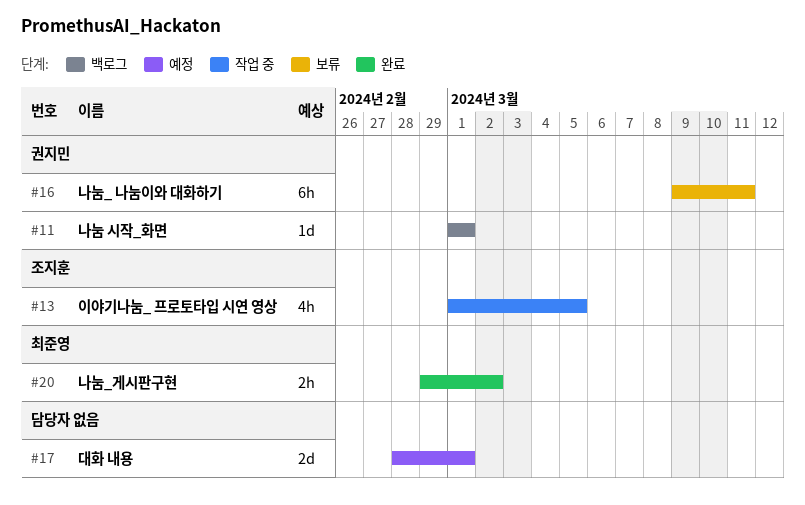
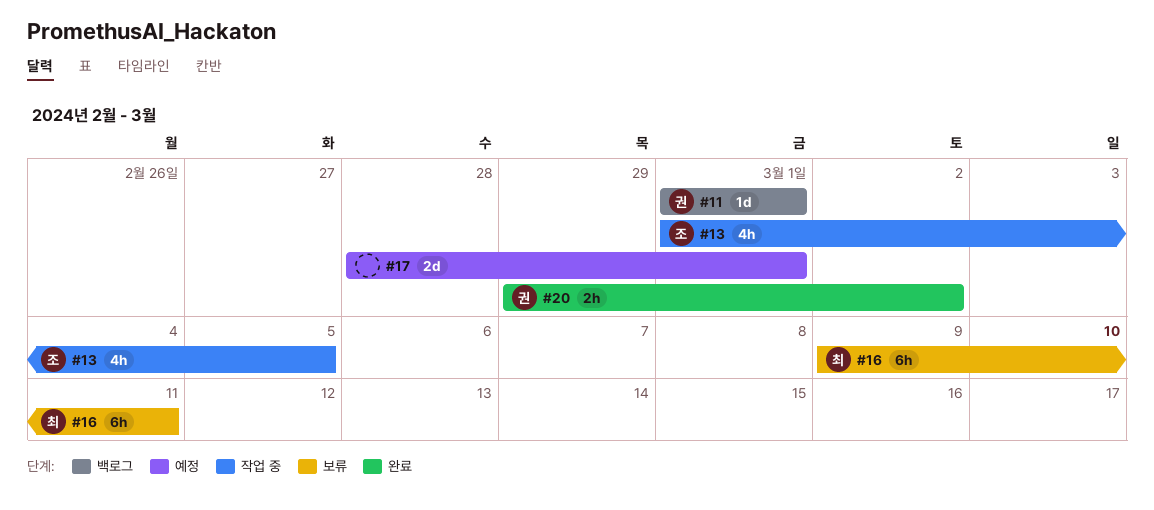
#16, owner: 권지민 -> 최준영
#20, owner: 최준영 -> 권지민

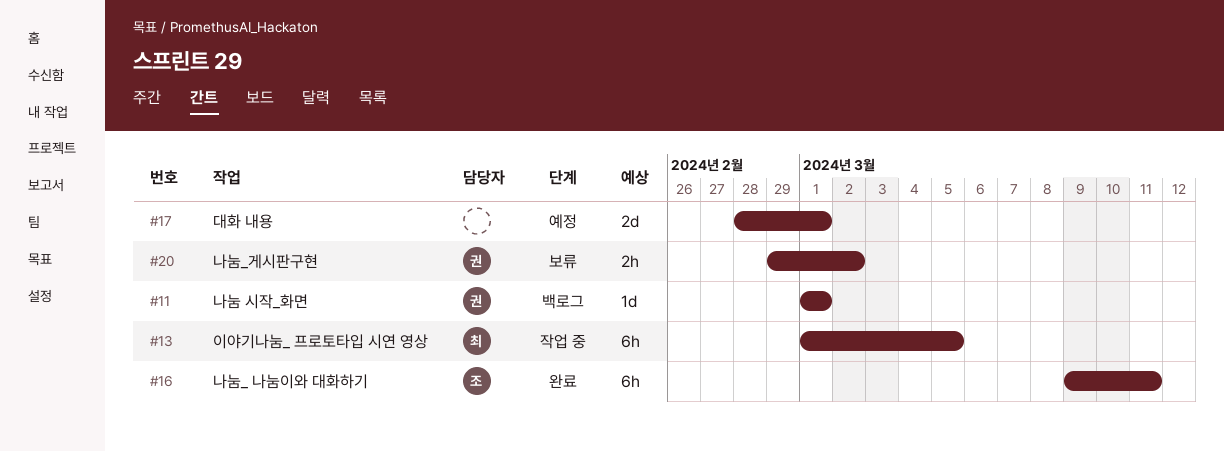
#13, owner: 조 -> 최
#13, estimate: 4h -> 6h
#16, status: 보류 -> 완료
#16, owner: 최 -> 조
#20, status: 완료 -> 보류

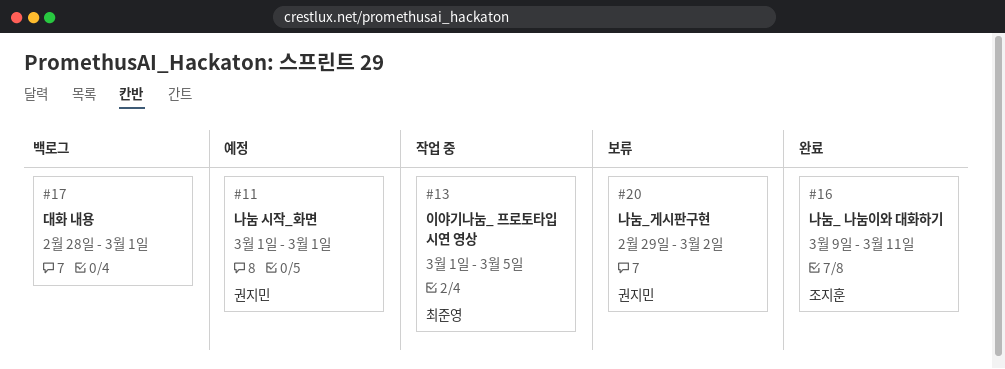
#11, status: 백로그 -> 예정
#17, status: 예정 -> 백로그

